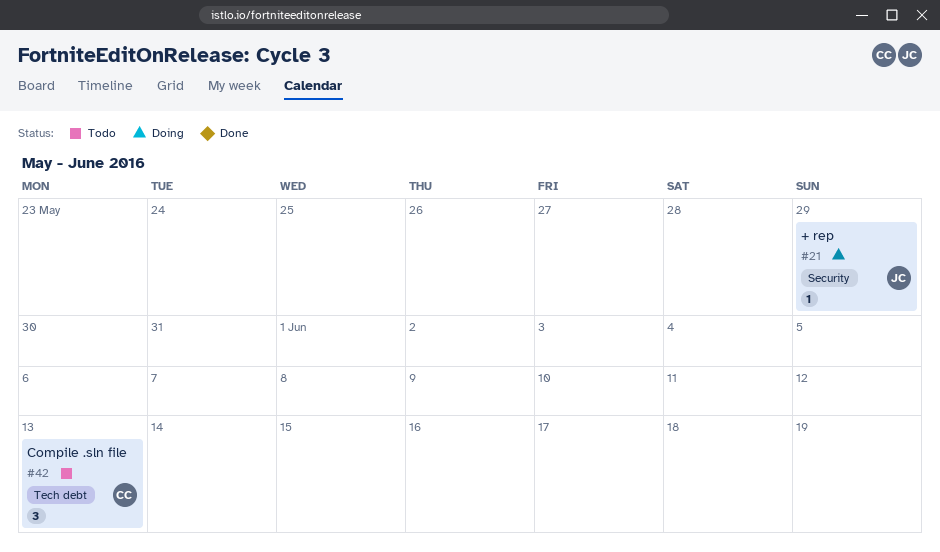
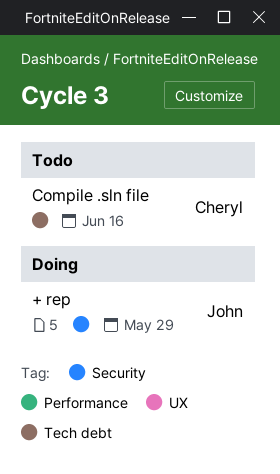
Compile .sln file, due: Jun 13 -> Jun 16

